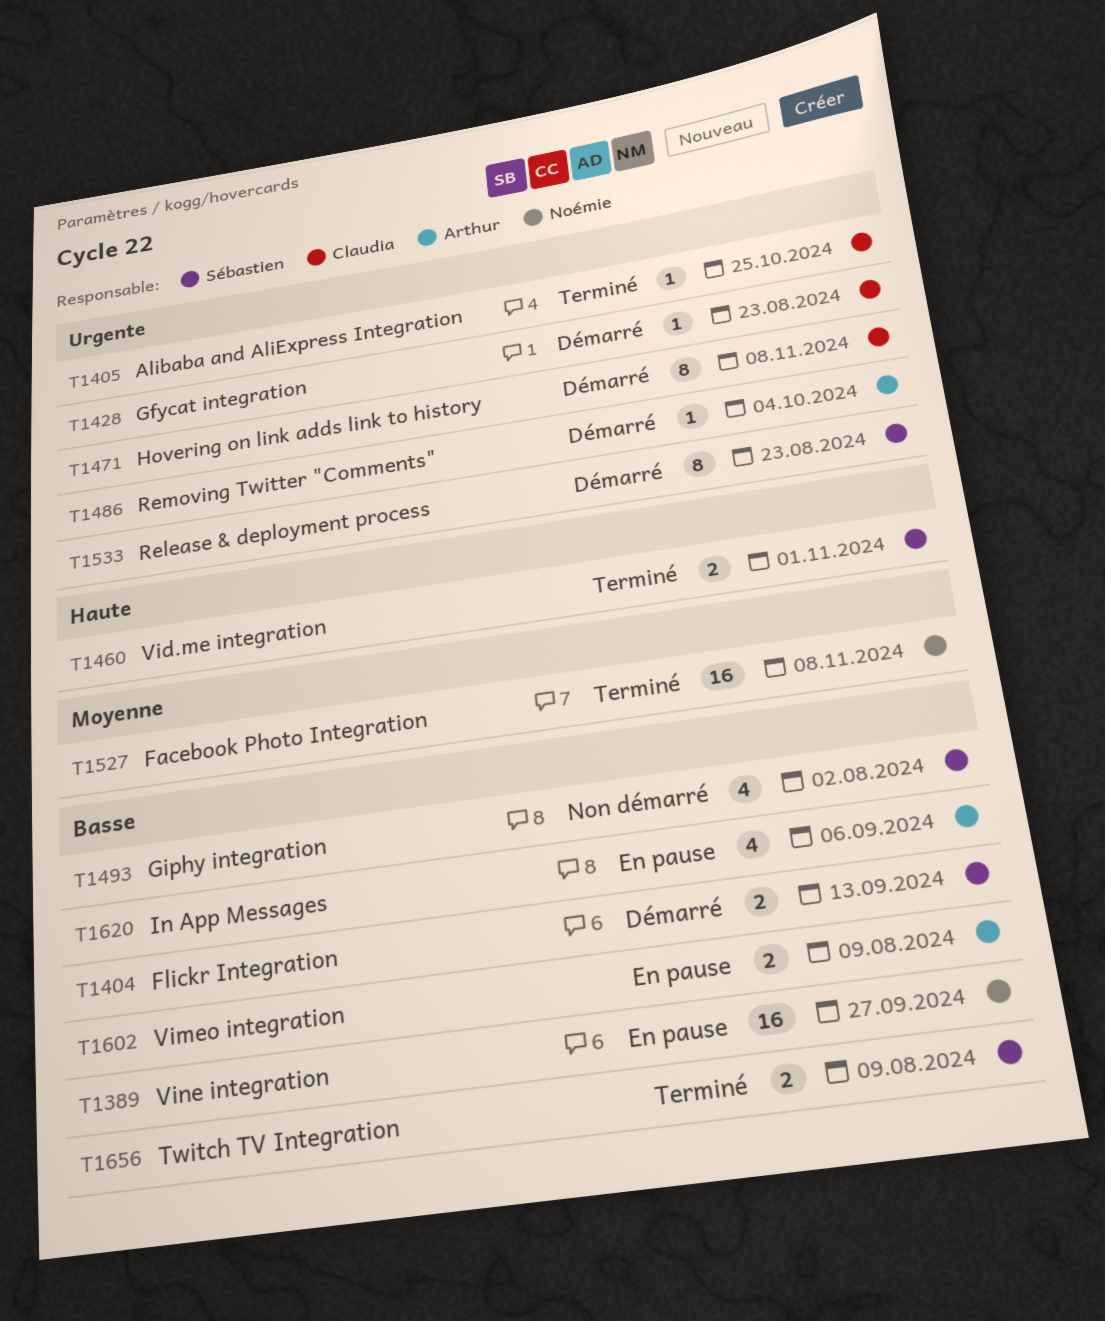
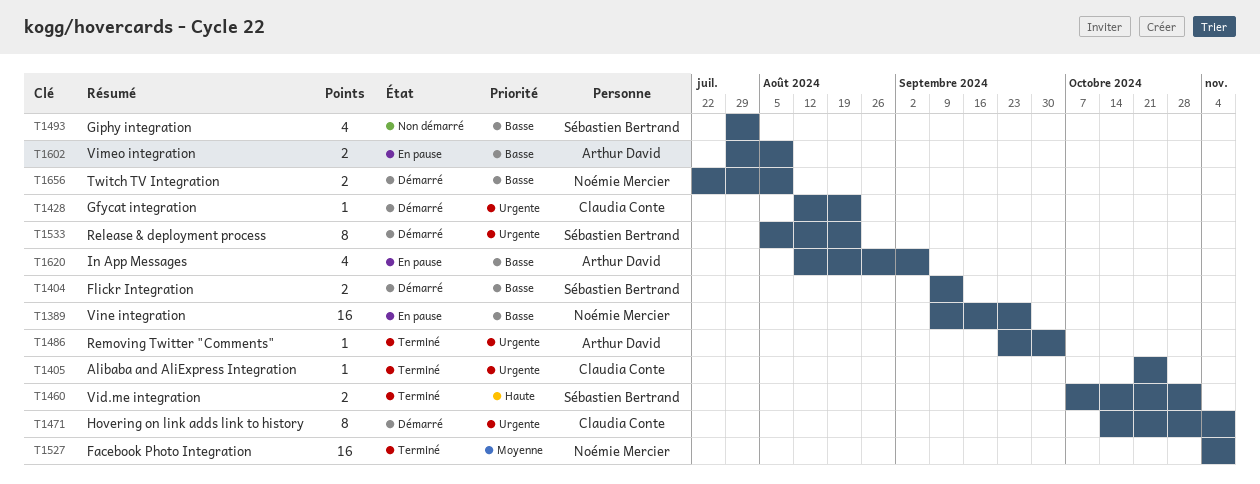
T1486, status: Démarré -> Terminé
T1656, status: Terminé -> Démarré
T1656, owner: Sébastien Bertrand -> Noémie Mercier

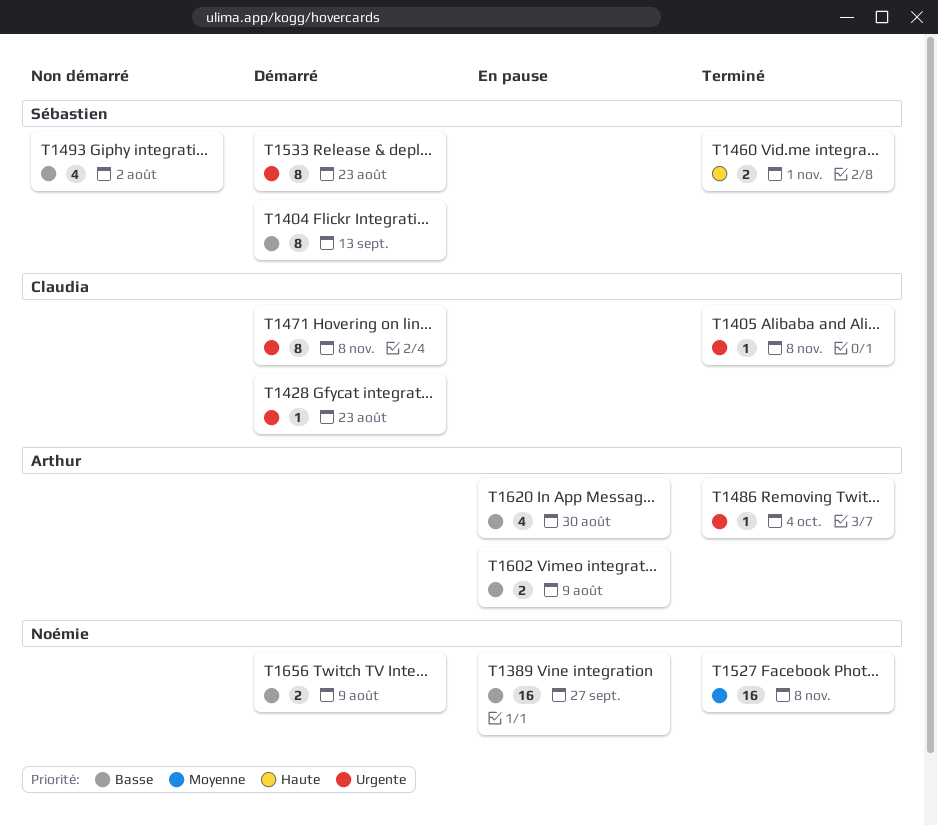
T1404, estimate: 2 -> 8
T1405, due: Oct 25 -> Nov 8
T1620, due: Sep 6 -> Aug 30

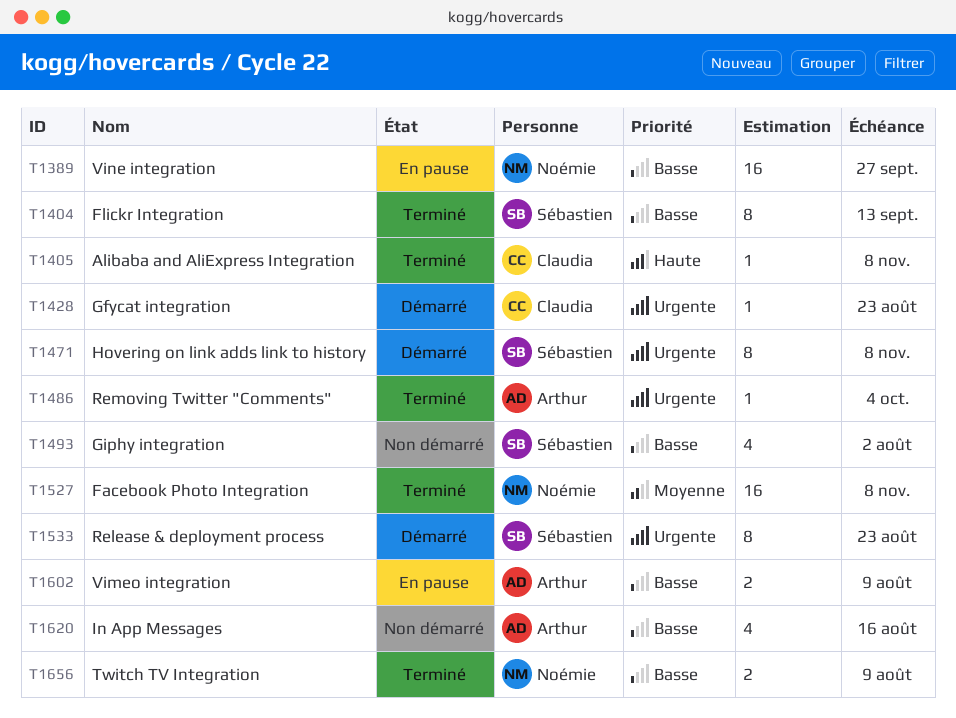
T1404, status: Démarré -> Terminé
T1405, priority: Urgente -> Haute
T1460: present -> none
T1471, owner: Claudia -> Sébastien
T1620, status: En pause -> Non démarré
T1620, due: Aug 30 -> Aug 16
T1656, status: Démarré -> Terminé

